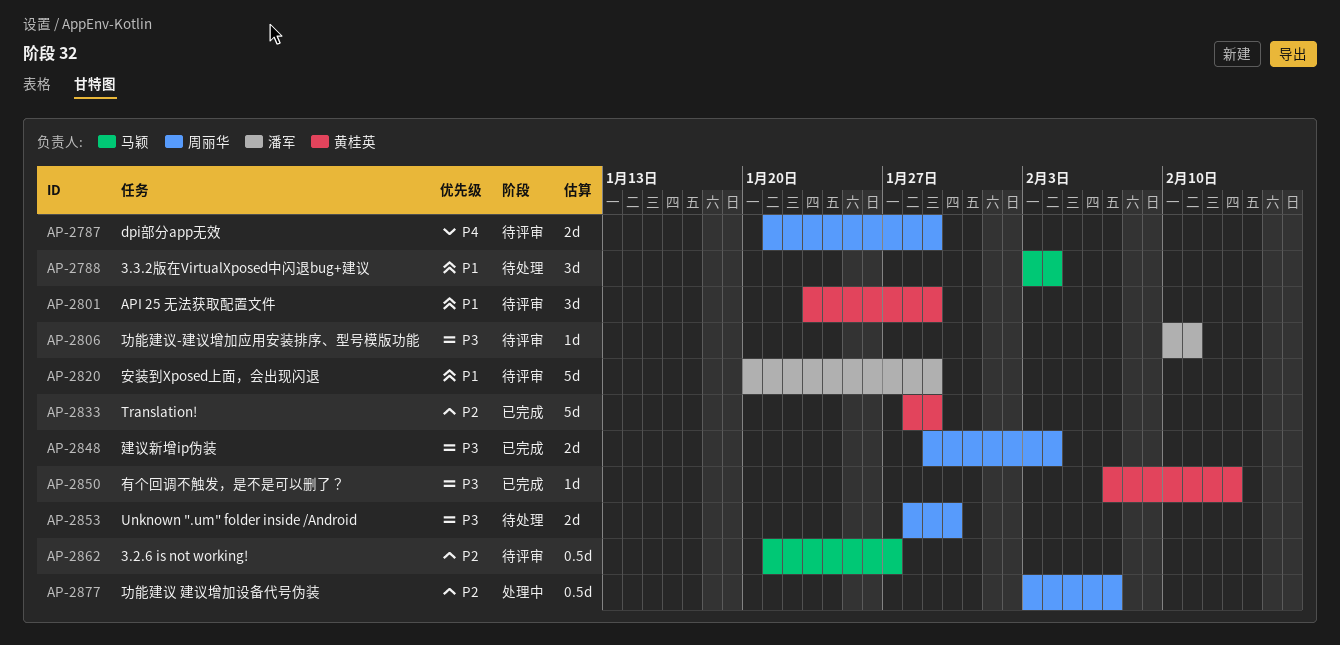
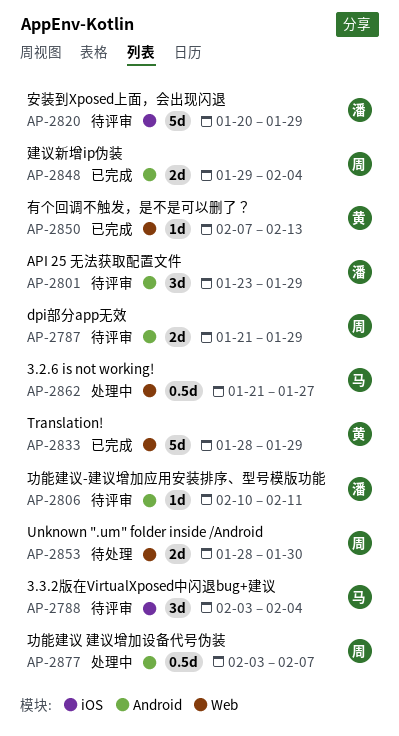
AP-2788, status: 待处理 -> 待评审
AP-2801, owner: 黄桂英 -> 潘军
AP-2862, status: 待评审 -> 处理中

